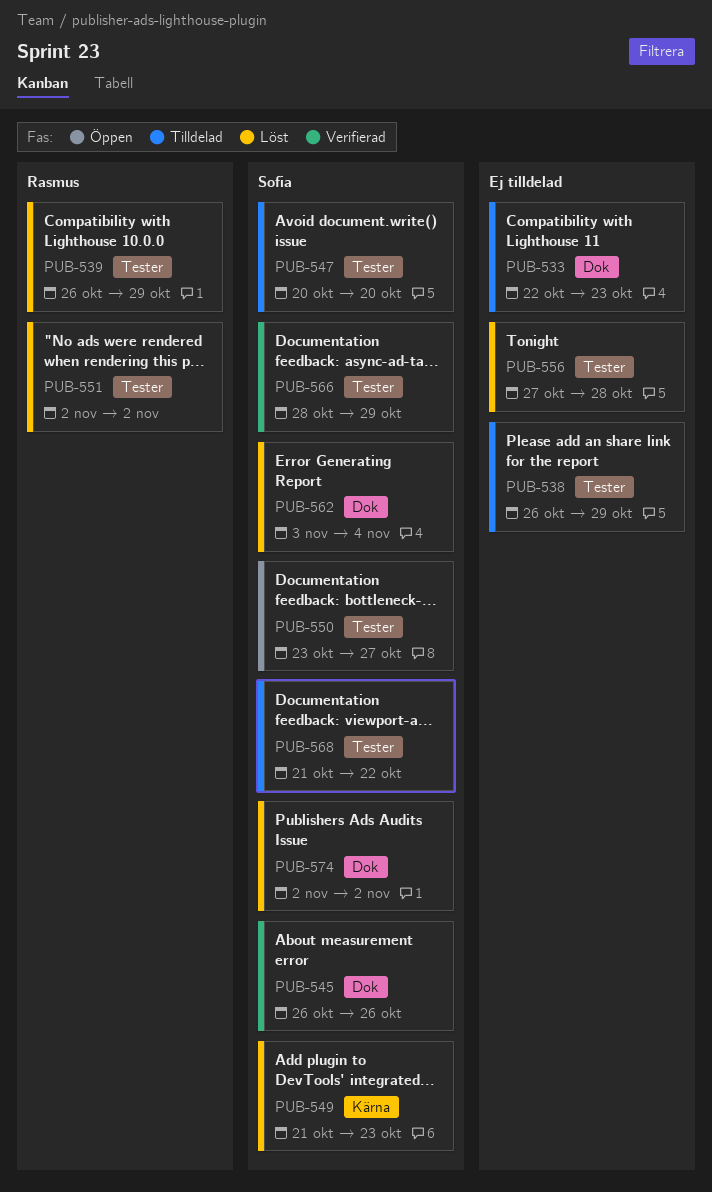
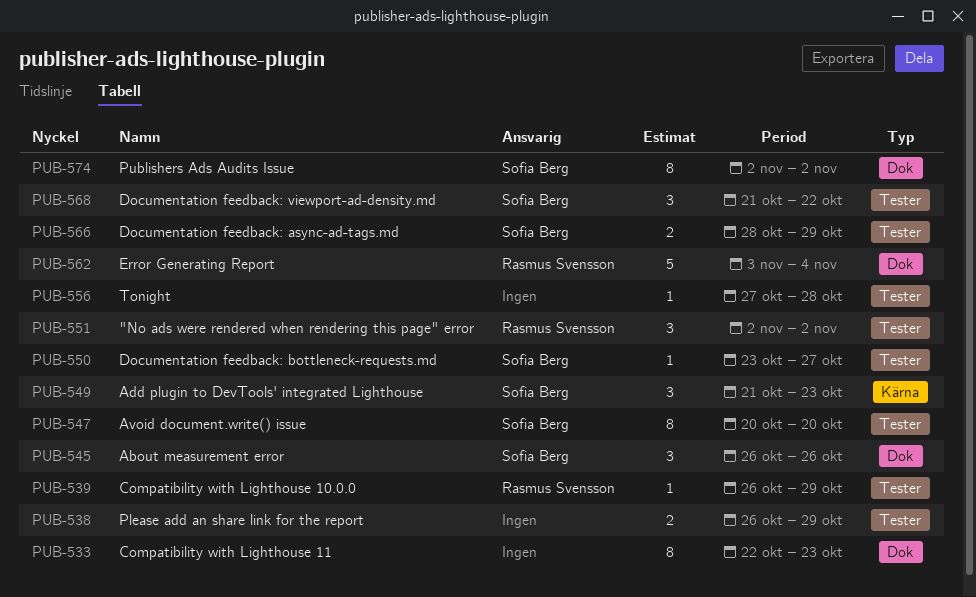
PUB-562, owner: Sofia Berg -> Rasmus Svensson

